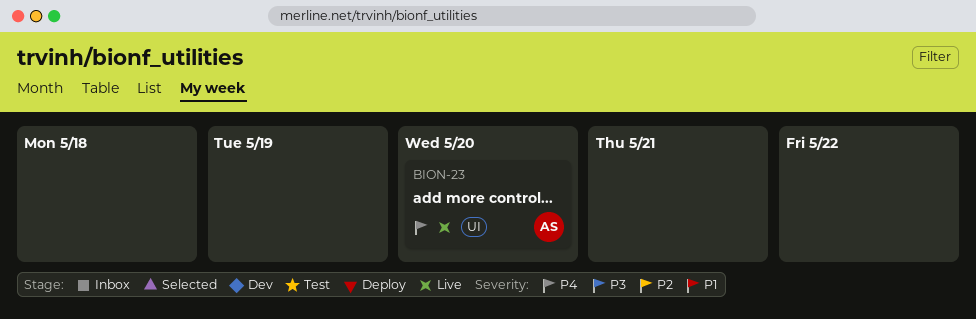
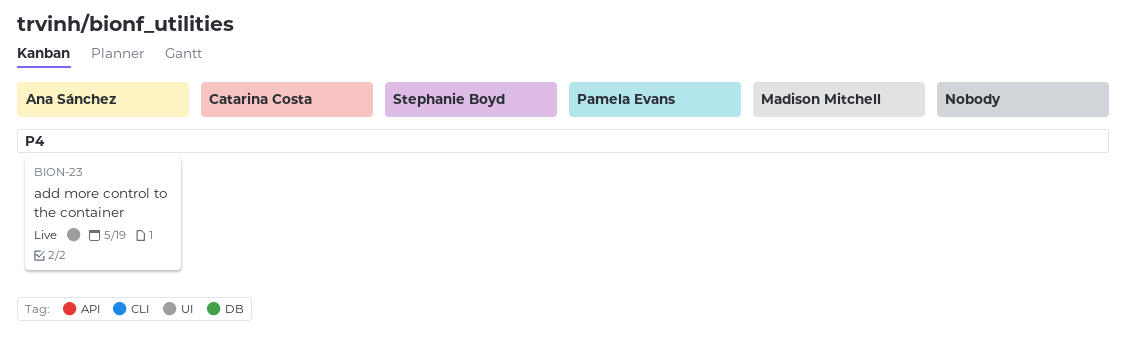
BION-23, due: May 20 -> May 19

